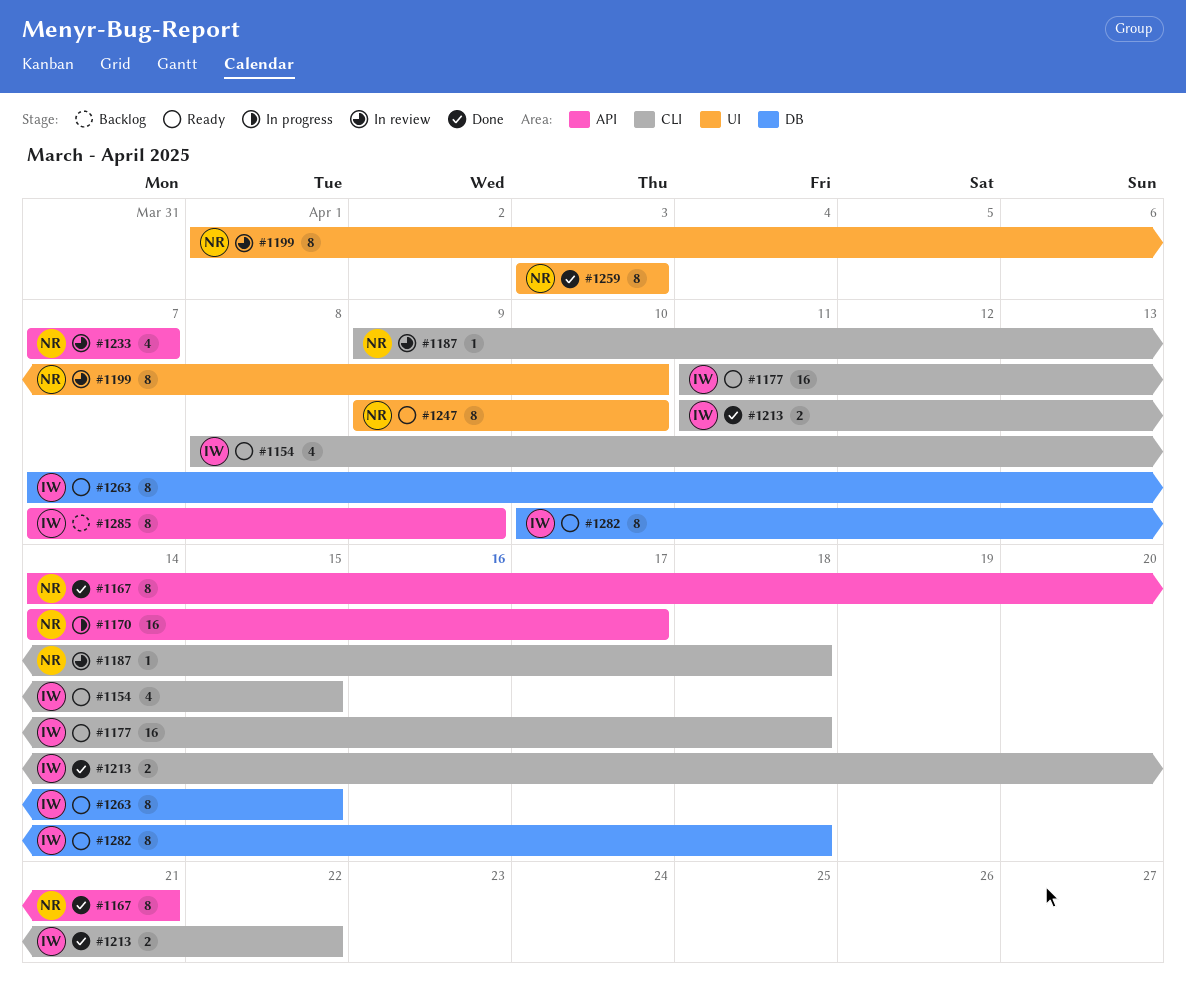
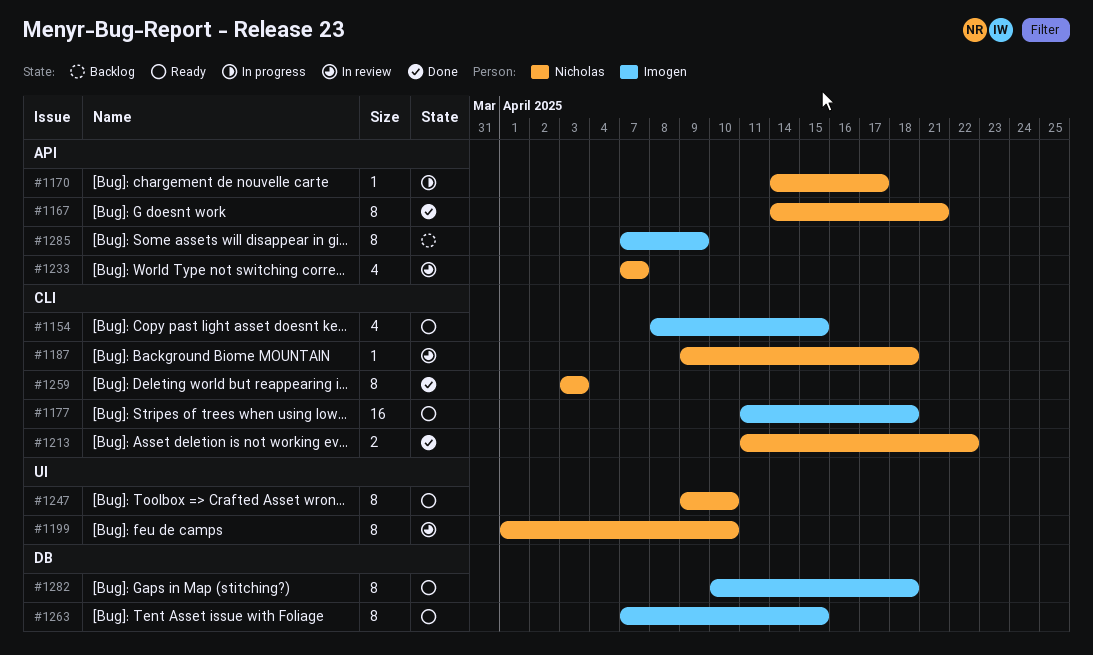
#1170, estimate: 16 -> 1
#1213, owner: Imogen -> Nicholas
#1259, label: UI -> CLI

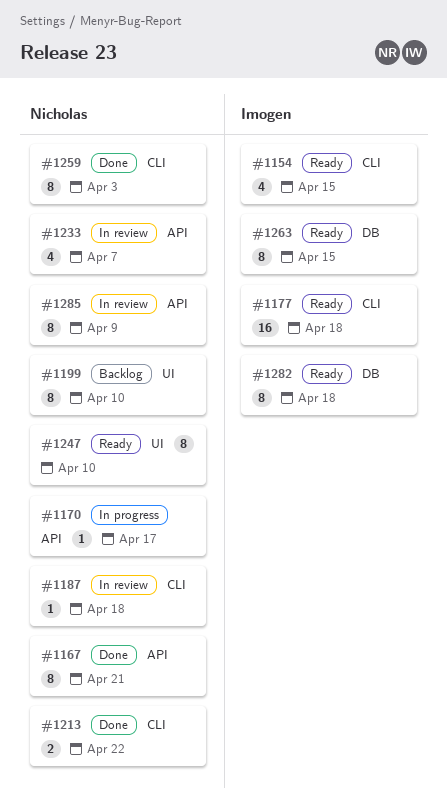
#1199, status: In review -> Backlog
#1285, status: Backlog -> In review
#1285, owner: Imogen -> Nicholas

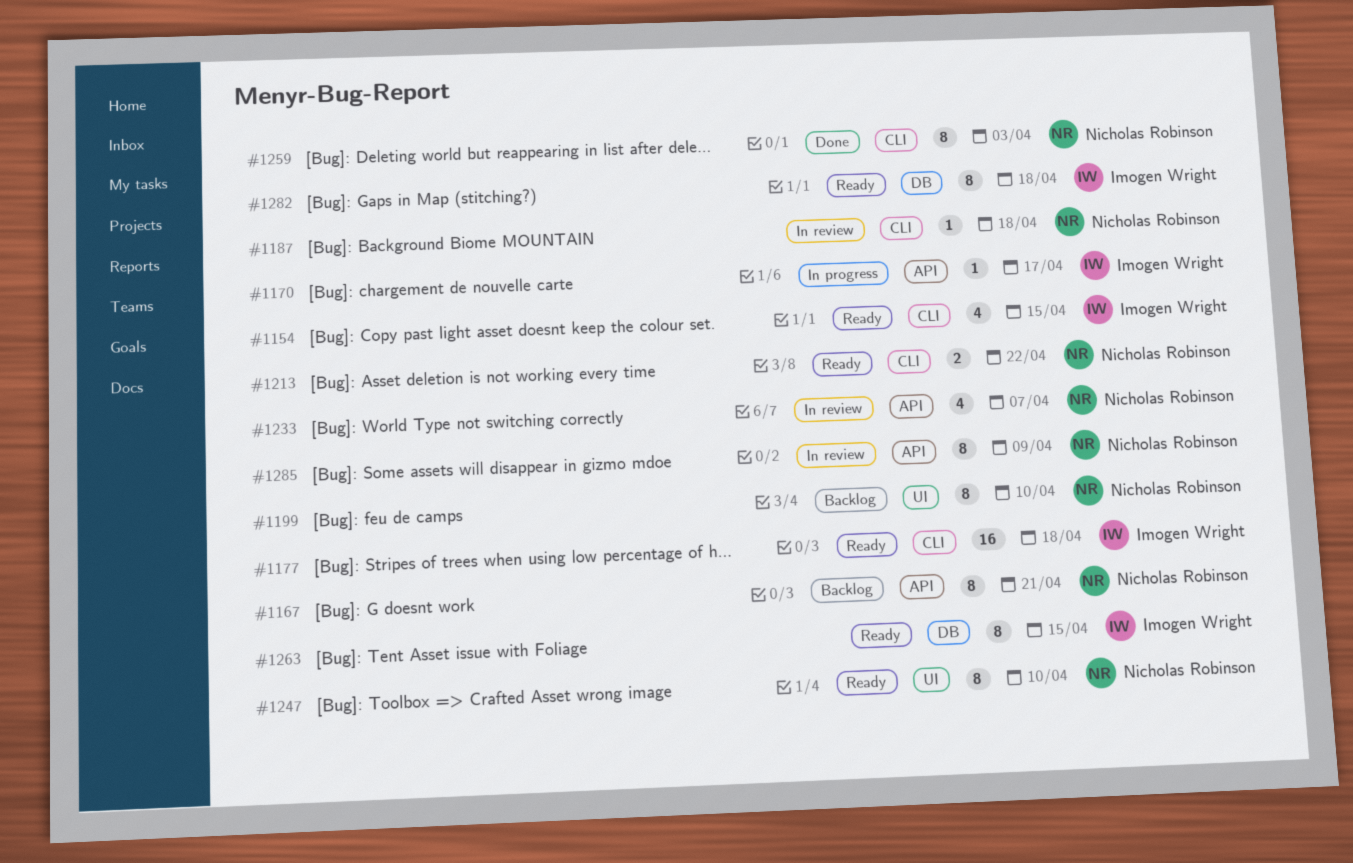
#1167, status: Done -> Backlog
#1170, owner: Nicholas Robinson -> Imogen Wright
#1213, status: Done -> Ready

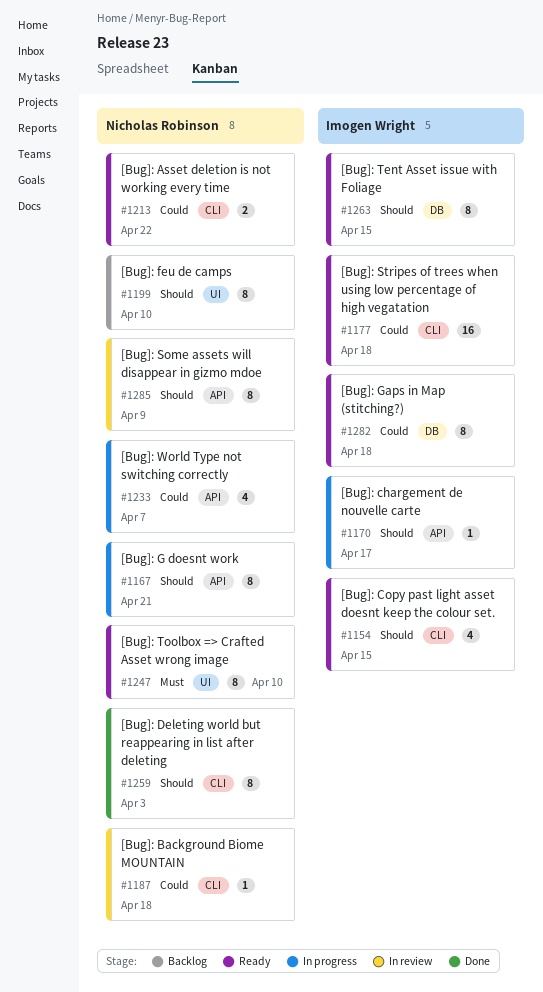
#1167, status: Backlog -> In progress
#1233, status: In review -> In progress

